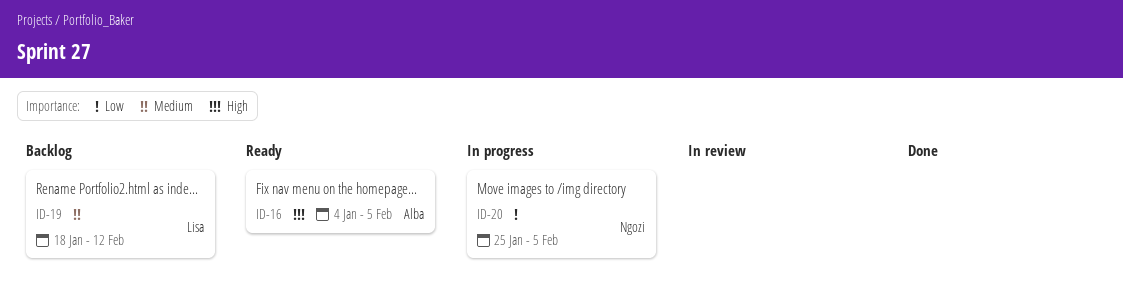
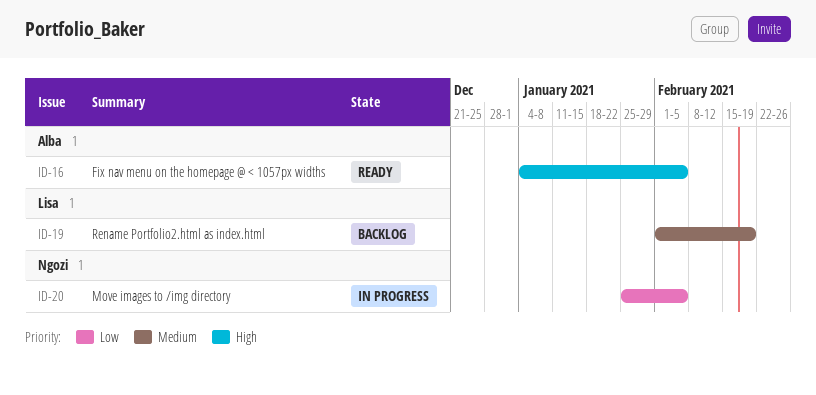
ID-19, start: Jan 18 -> Feb 1
ID-19, due: Feb 12 -> Feb 19

